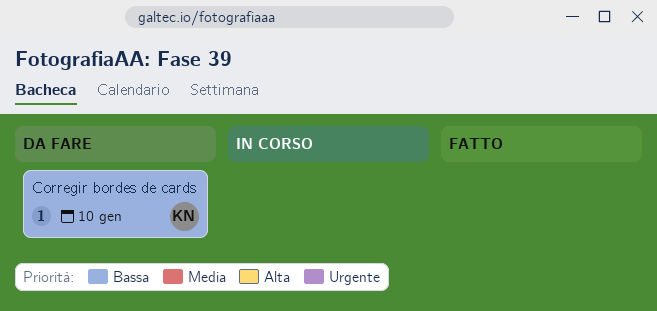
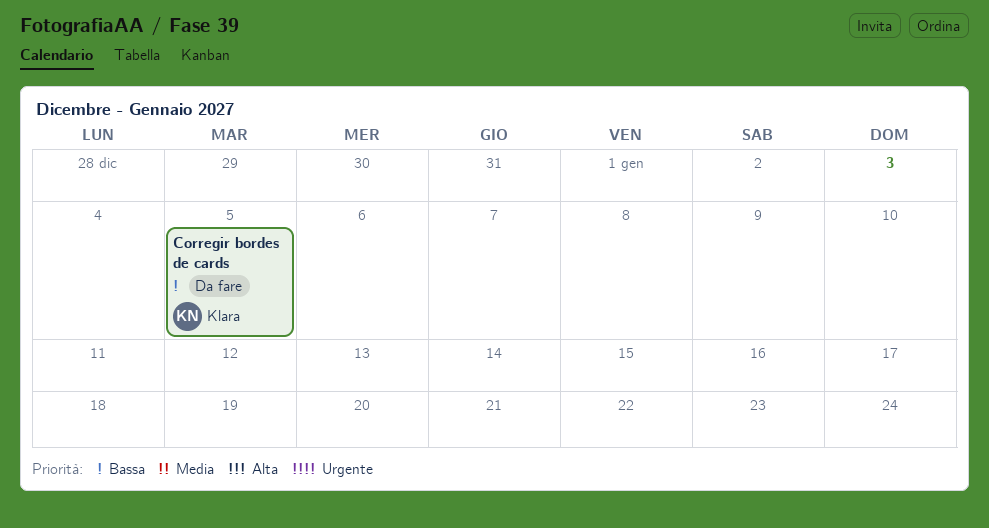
Corregir bordes de cards, due: Jan 10 -> Jan 5

